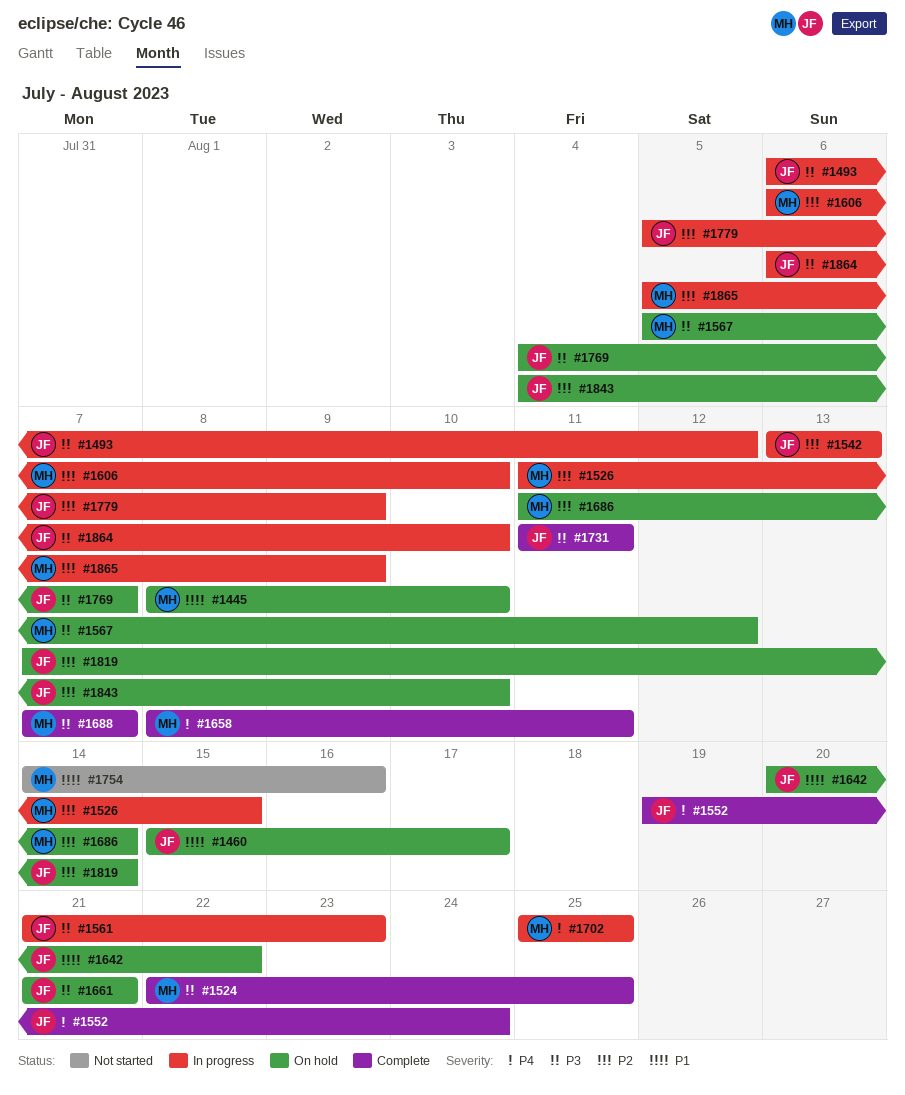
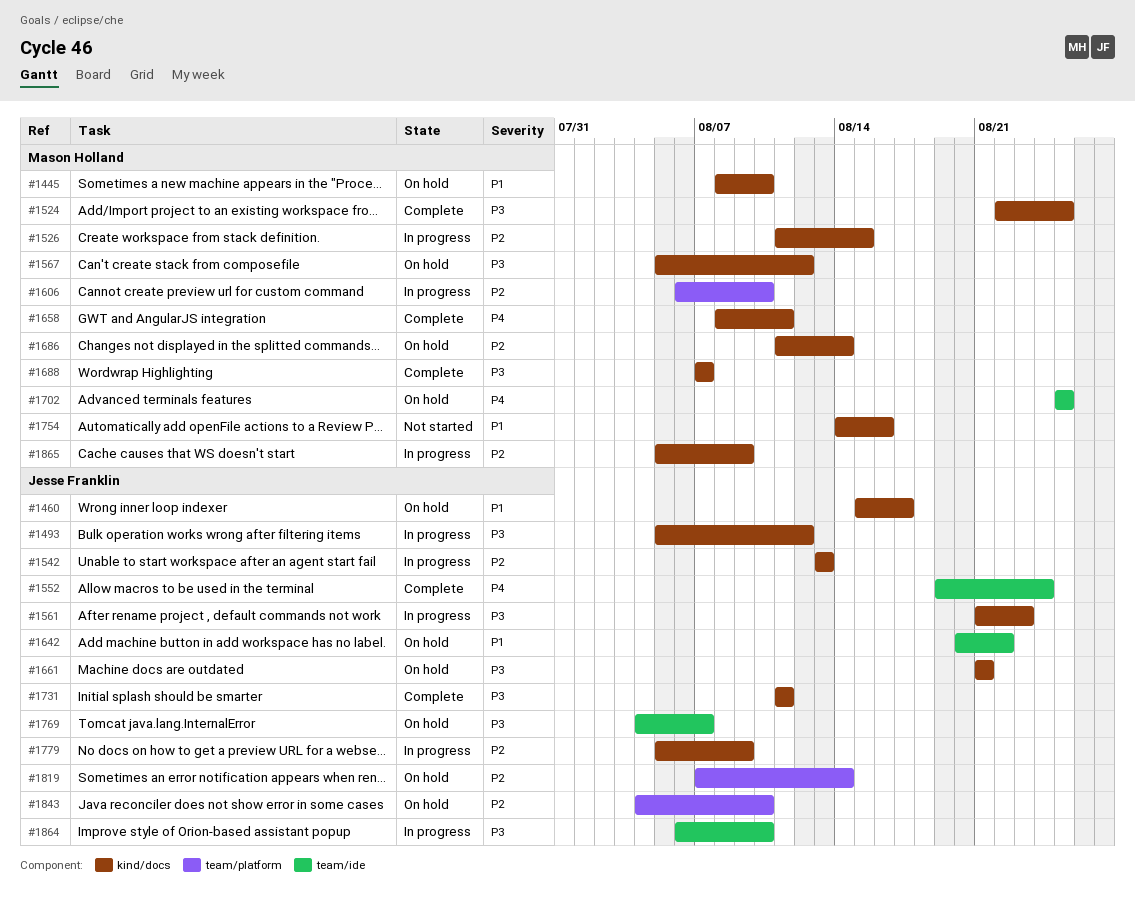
#1493, start: Aug 6 -> Aug 5
#1702, status: In progress -> On hold

